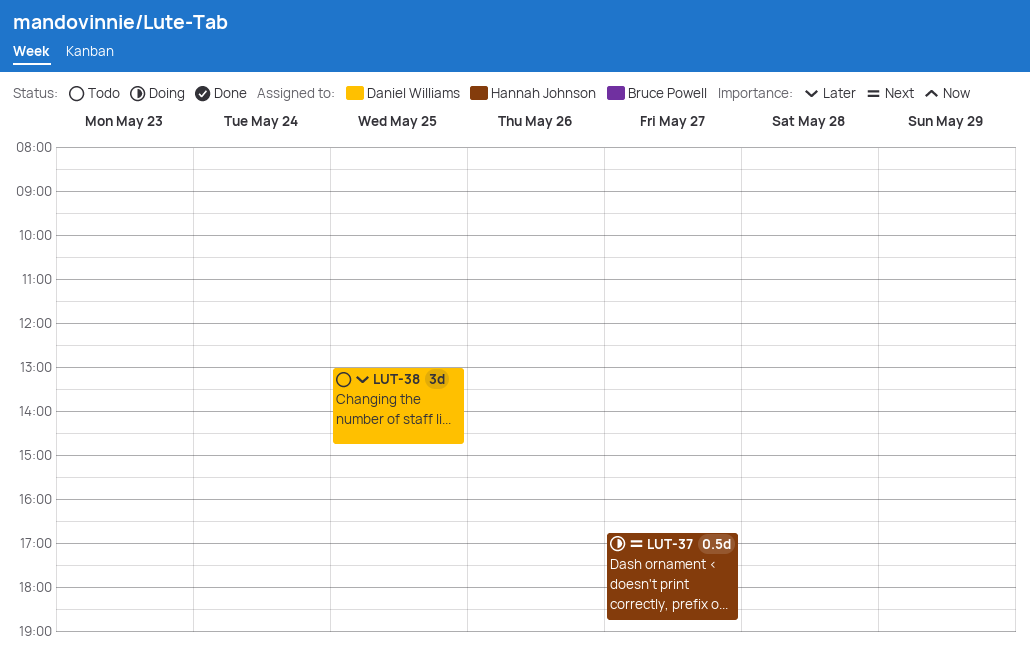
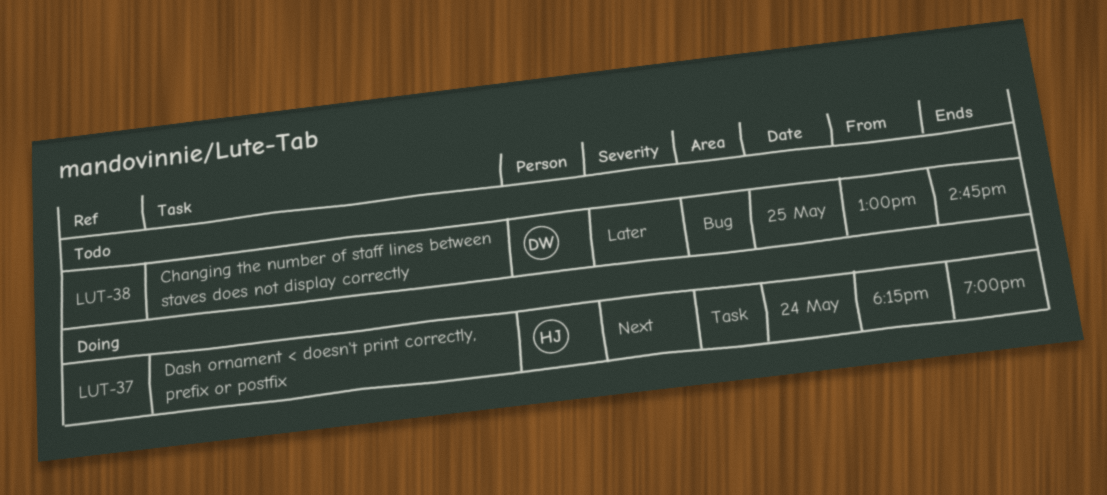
LUT-37, day: May 27 -> May 24
LUT-37, begins: 16:45 -> 18:15
LUT-37, ends: 18:45 -> 19:00

